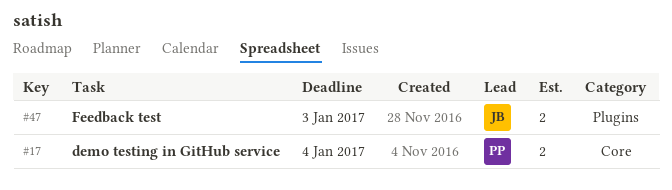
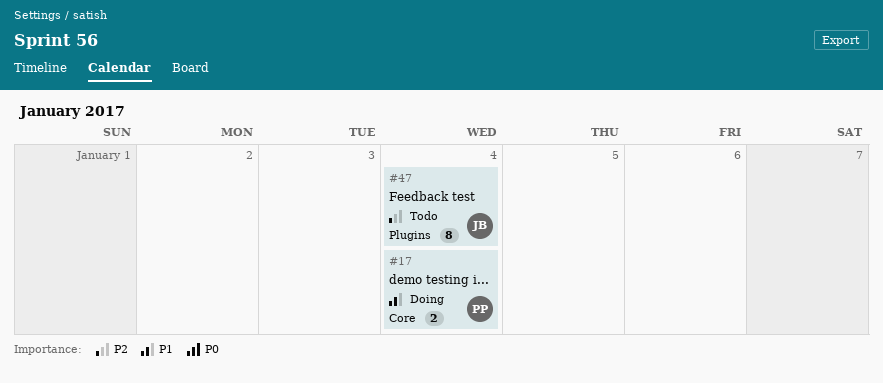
#47, estimate: 2 -> 8
#47, due: Jan 3 -> Jan 4

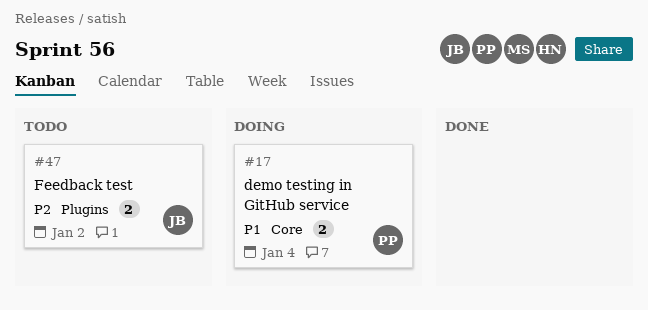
#47, estimate: 8 -> 2
#47, due: Jan 4 -> Jan 2

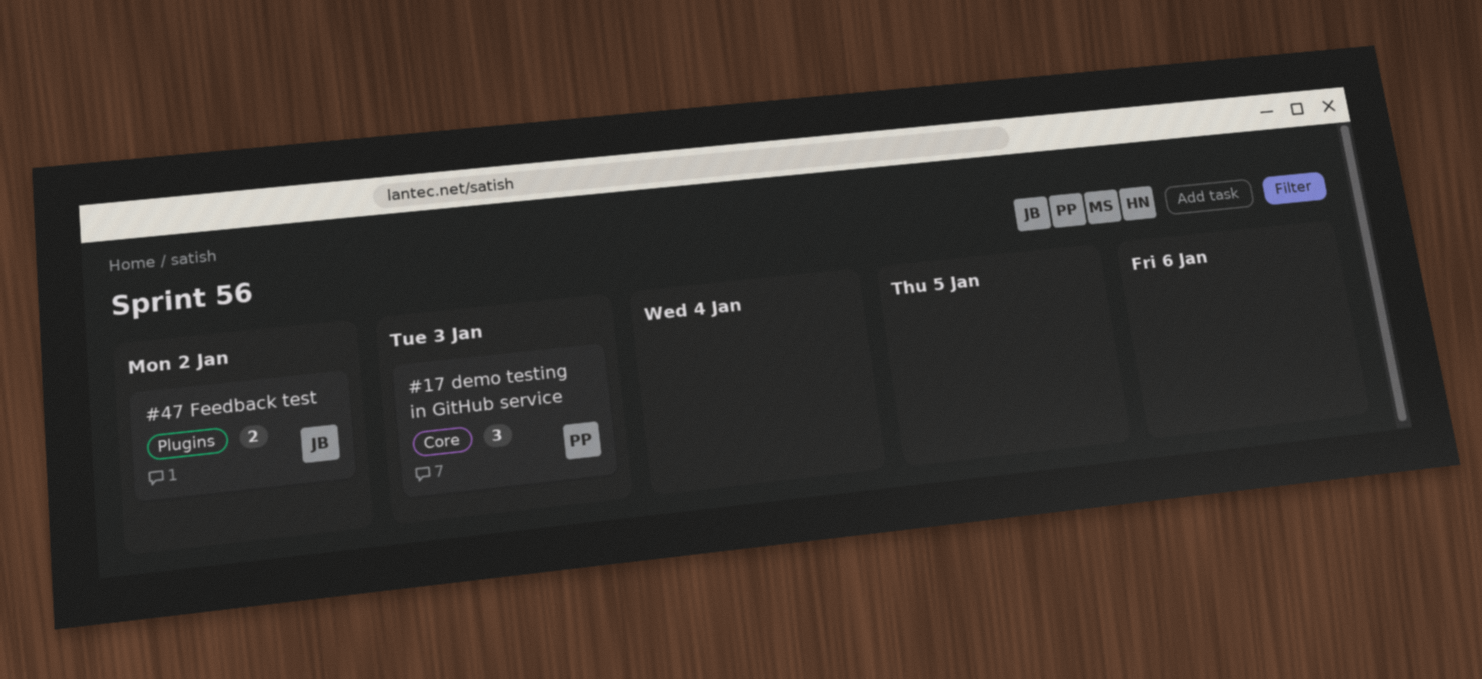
#17, estimate: 2 -> 3
#17, due: Jan 4 -> Jan 3

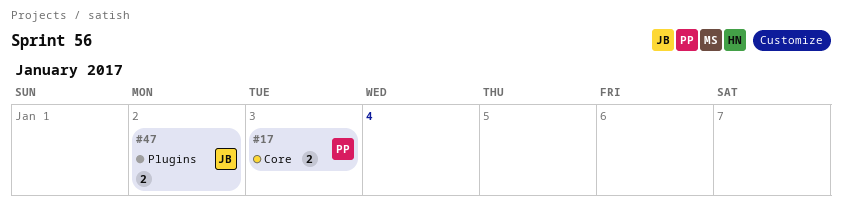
#17, estimate: 3 -> 2

